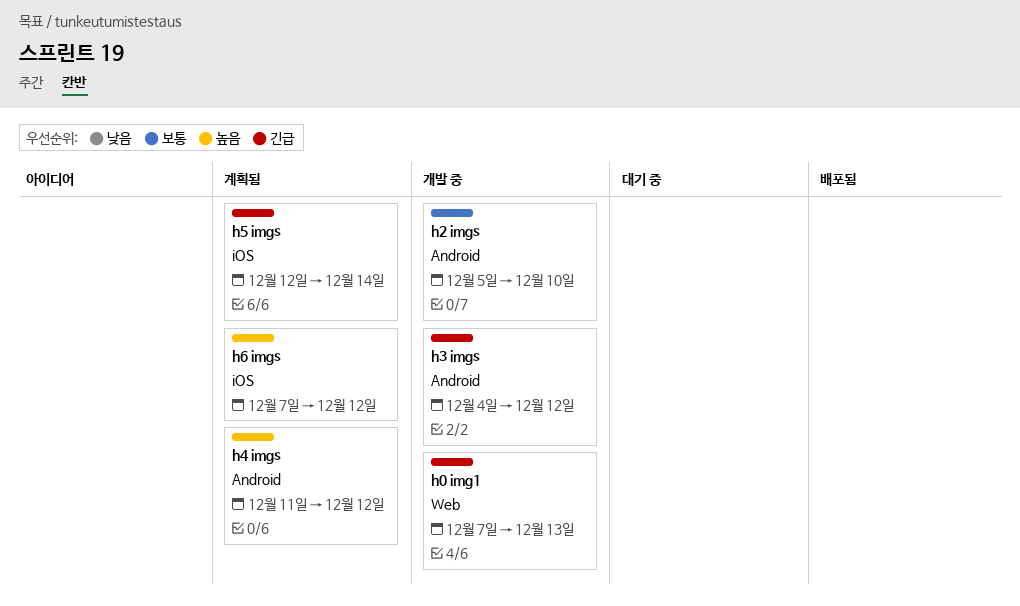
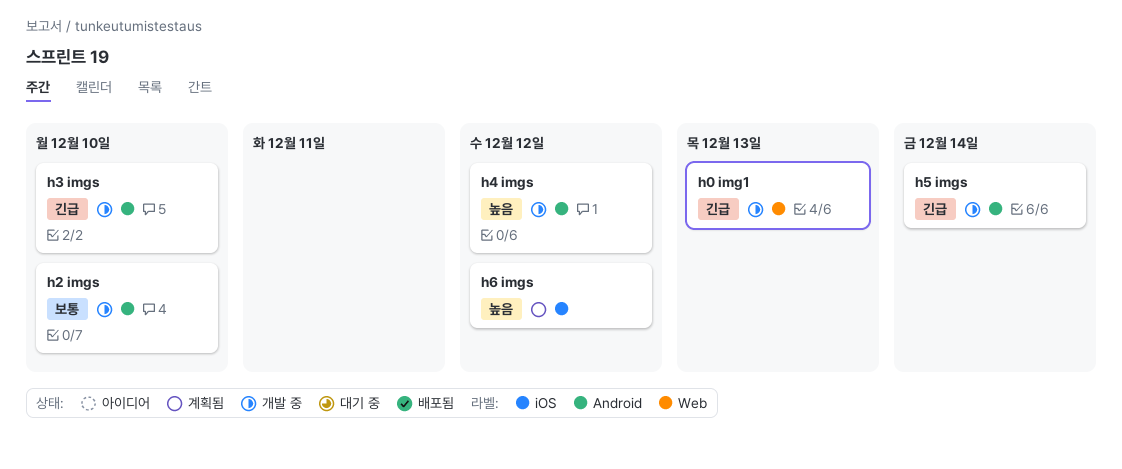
h3 imgs, due: Dec 12 -> Dec 10
h4 imgs, status: 계획됨 -> 개발 중
h5 imgs, status: 계획됨 -> 개발 중
h5 imgs, label: iOS -> Android

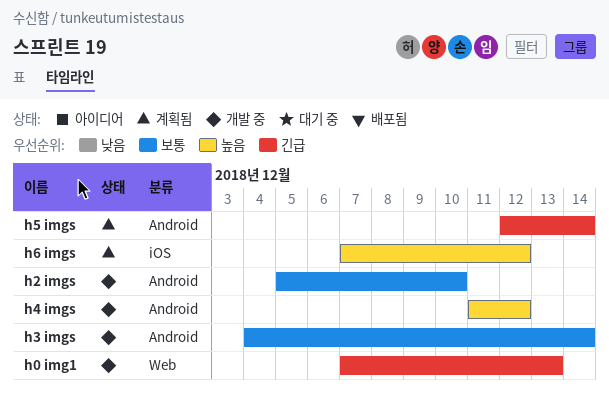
h3 imgs, priority: 긴급 -> 보통
h3 imgs, due: Dec 10 -> Dec 14
h5 imgs, status: 개발 중 -> 계획됨

